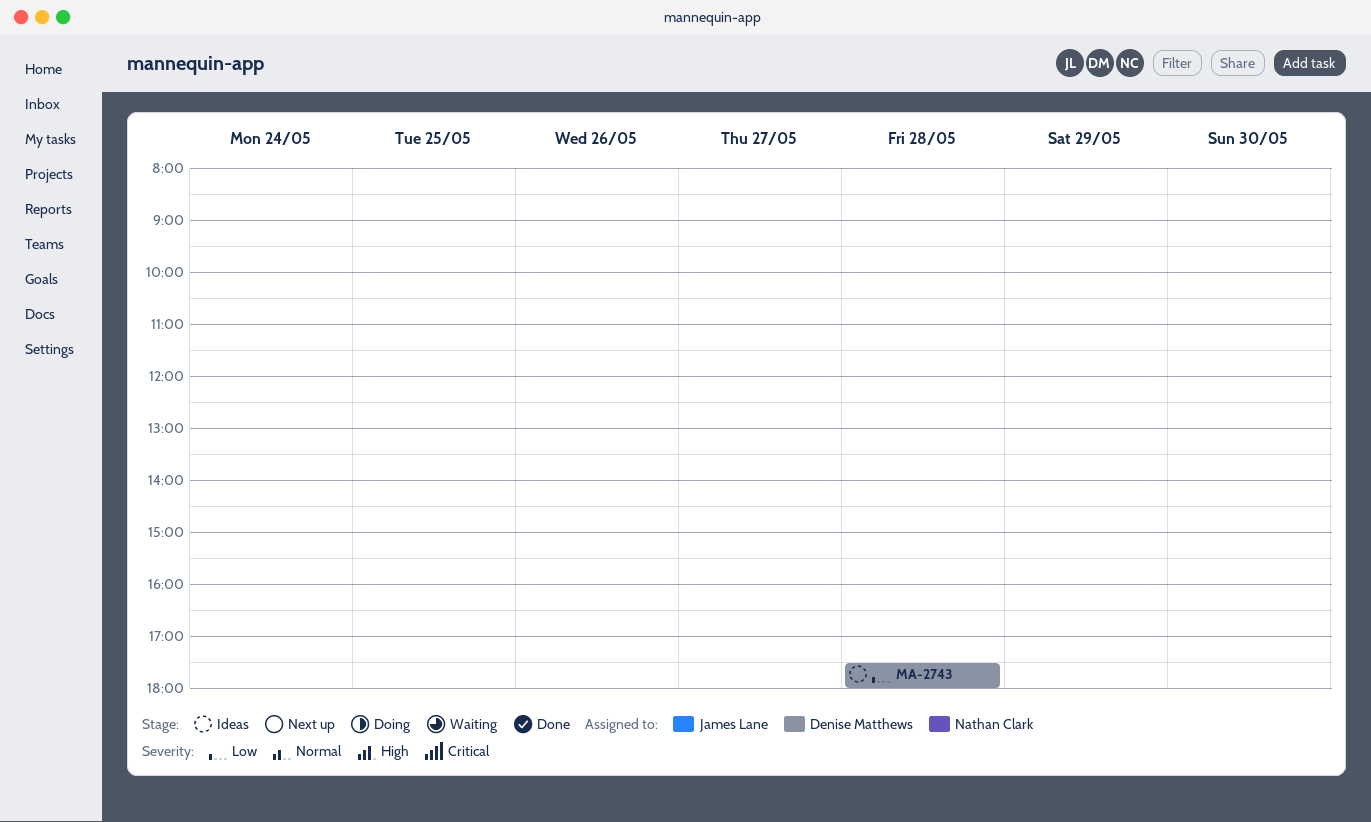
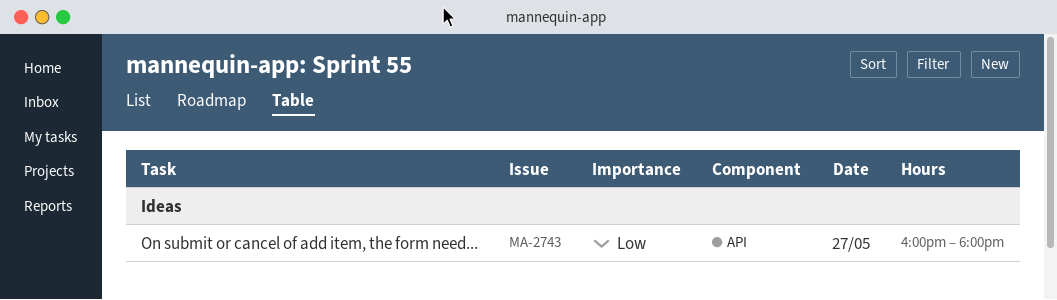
MA-2743, day: May 28 -> May 27
MA-2743, begins: 17:30 -> 16:00

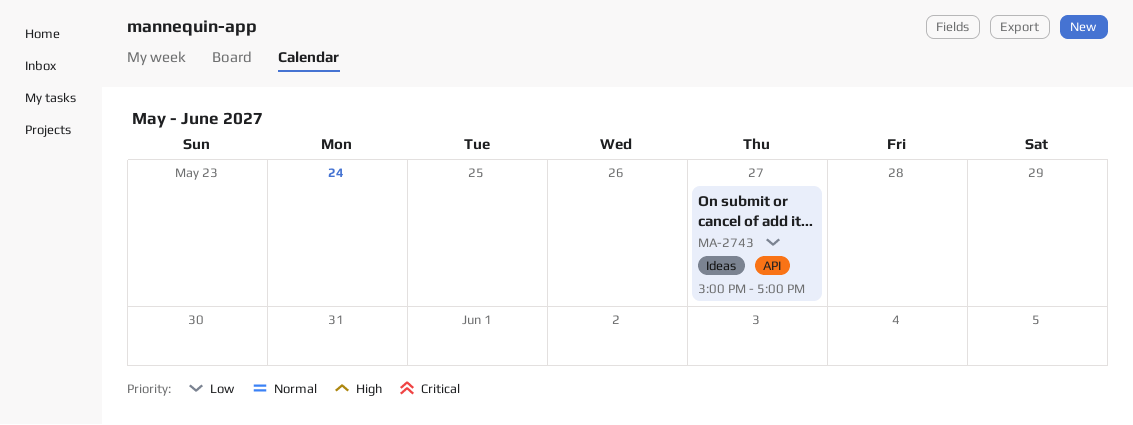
MA-2743, begins: 16:00 -> 15:00
MA-2743, ends: 18:00 -> 17:00

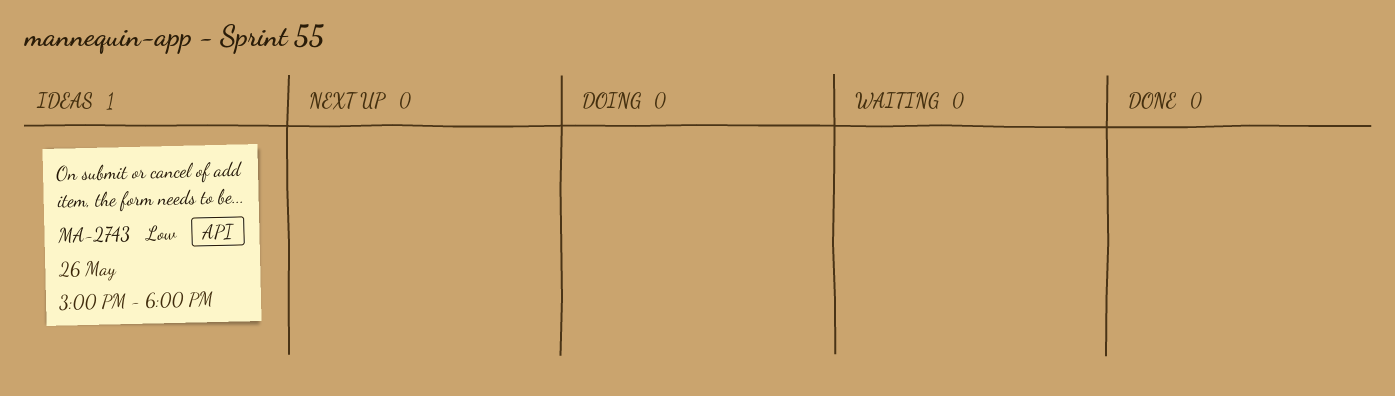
MA-2743, day: May 27 -> May 26
MA-2743, ends: 17:00 -> 18:00

